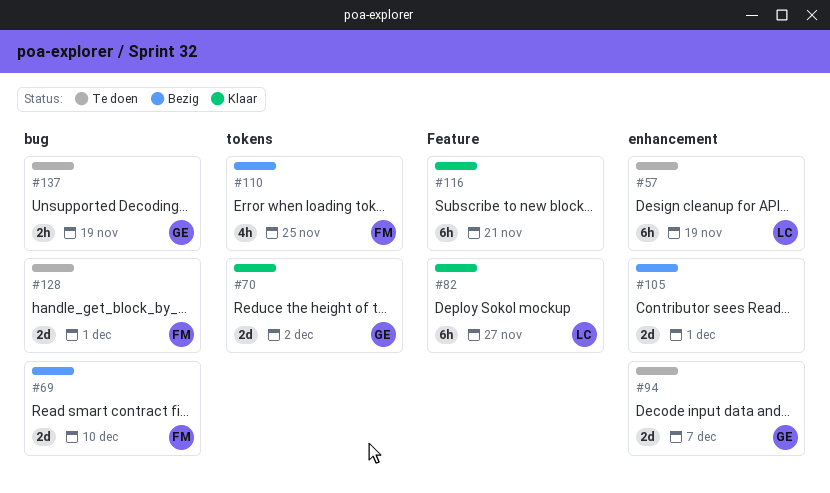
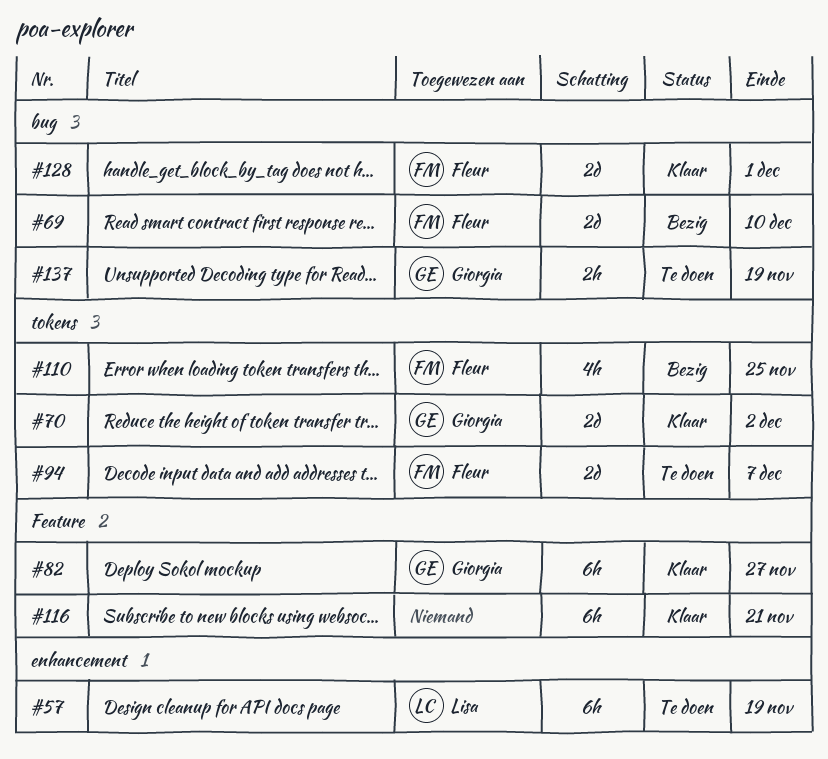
#82, owner: Lisa -> Giorgia
#94, owner: Giorgia -> Fleur
#94, label: enhancement -> tokens
#105: present -> none
#128, status: Te doen -> Klaar

